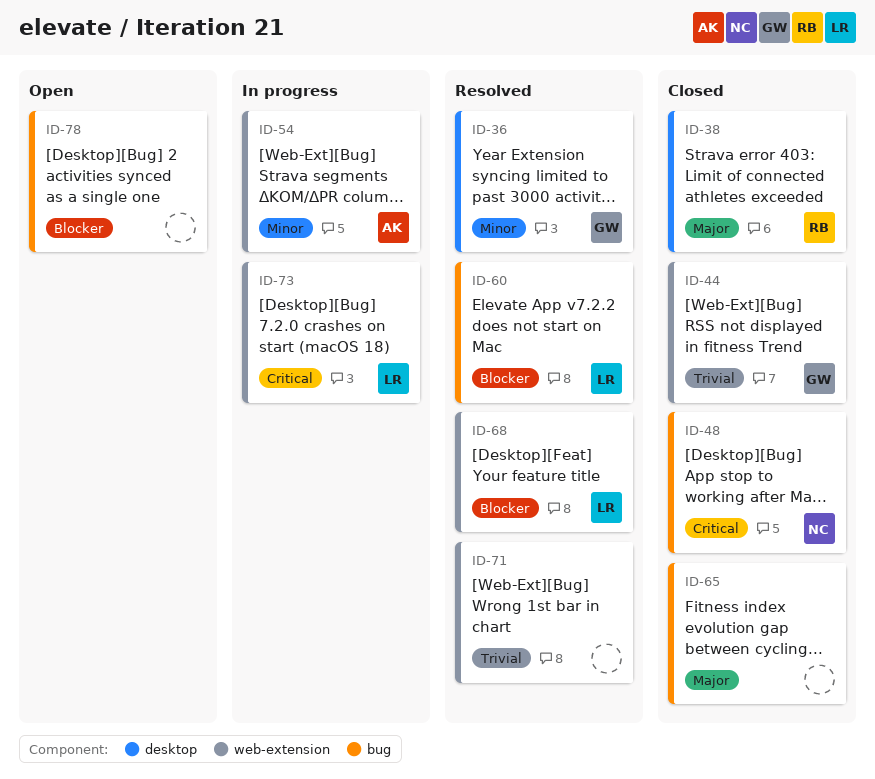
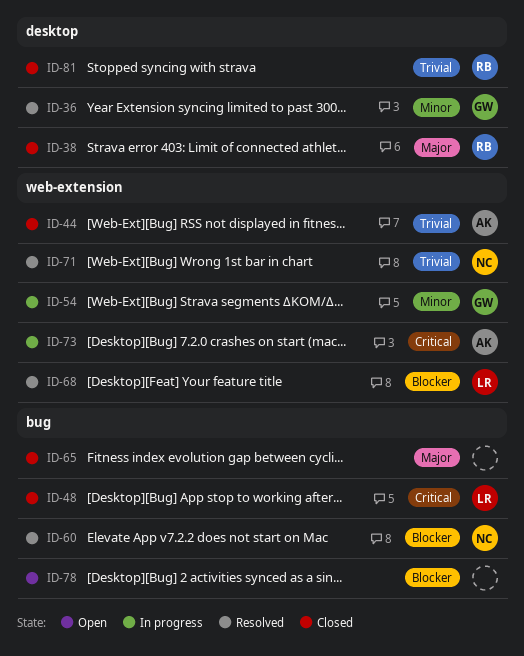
ID-44, owner: GW -> AK
ID-48, owner: NC -> LR
ID-54, owner: AK -> GW
ID-60, owner: LR -> NC
ID-71, owner: none -> NC
ID-73, owner: LR -> AK
ID-81: none -> present

